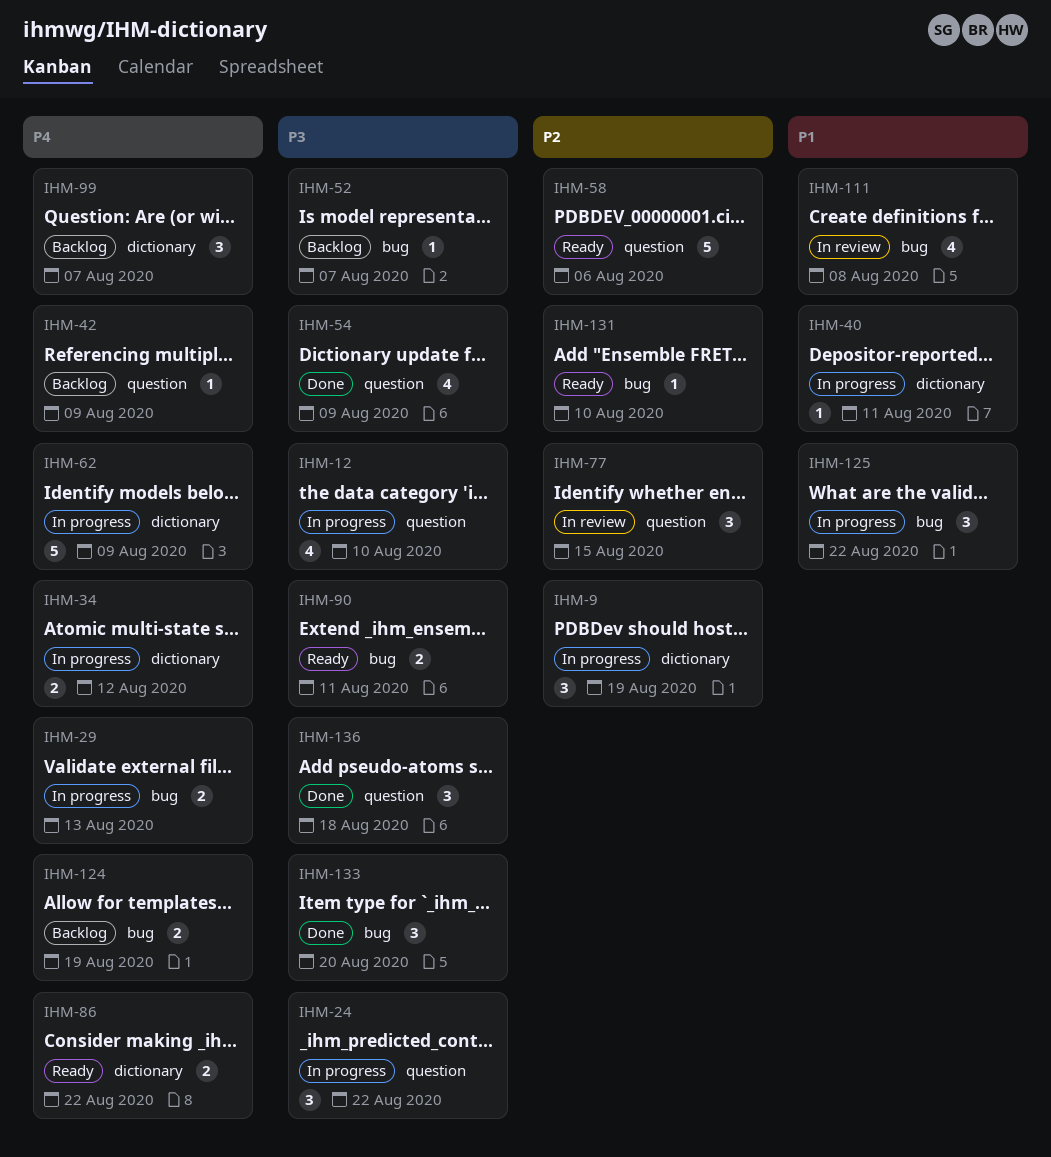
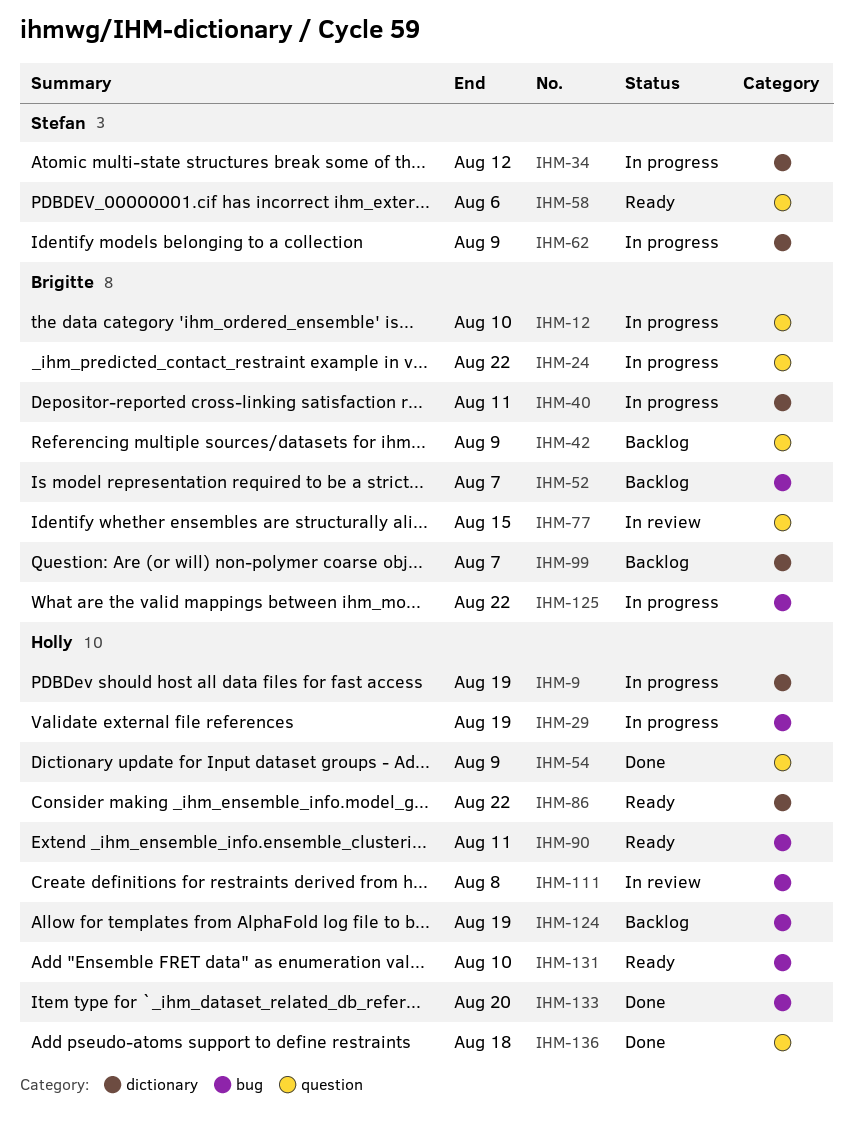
IHM-29, due: Aug 13 -> Aug 19

